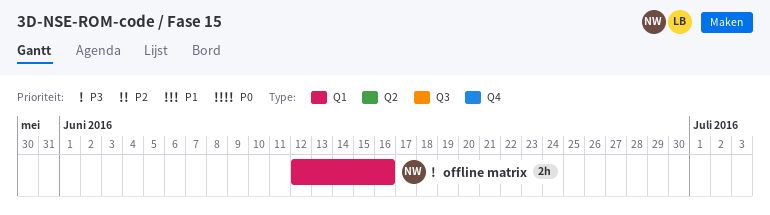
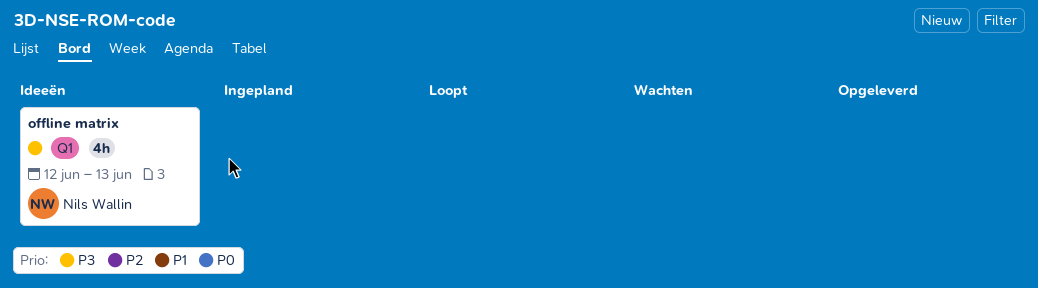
offline matrix, estimate: 2h -> 4h
offline matrix, due: Jun 16 -> Jun 13

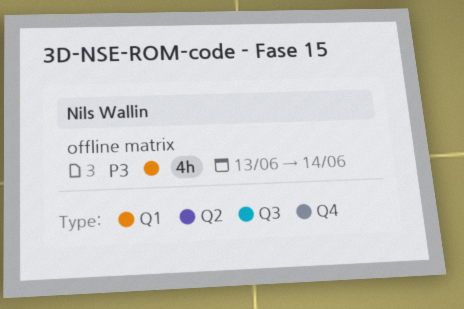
offline matrix, start: Jun 12 -> Jun 13
offline matrix, due: Jun 13 -> Jun 14

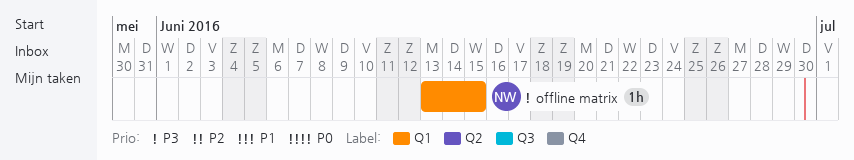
offline matrix, estimate: 4h -> 1h
offline matrix, due: Jun 14 -> Jun 15

